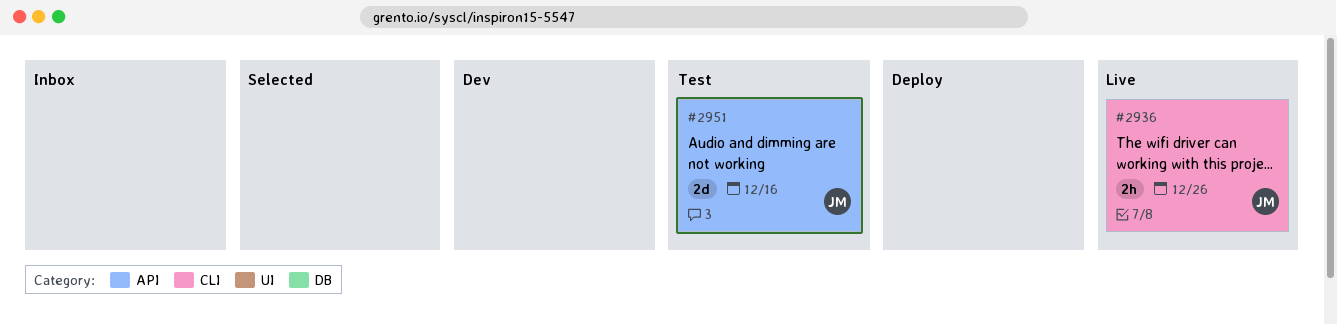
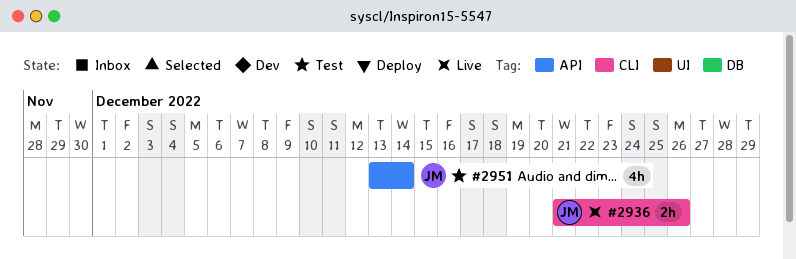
#2951, estimate: 2d -> 4h
#2951, due: Dec 16 -> Dec 14

